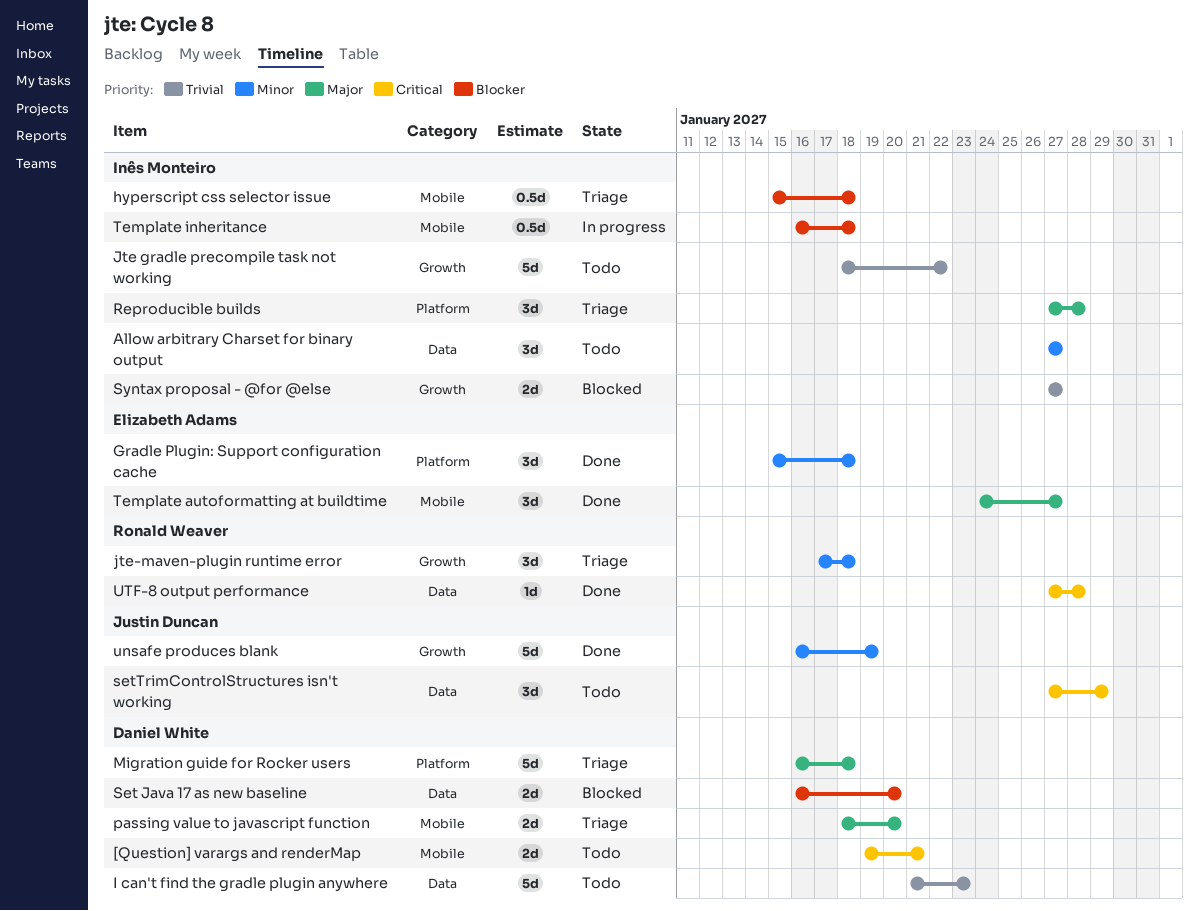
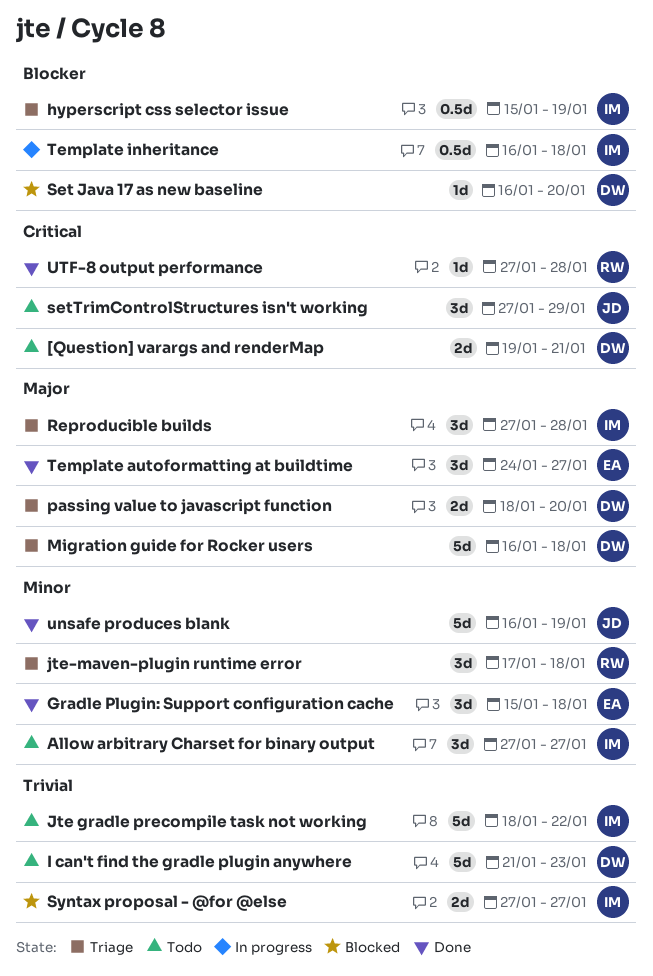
hyperscript css selector issue, due: Jan 18 -> Jan 19
Set Java 17 as new baseline, estimate: 2d -> 1d

